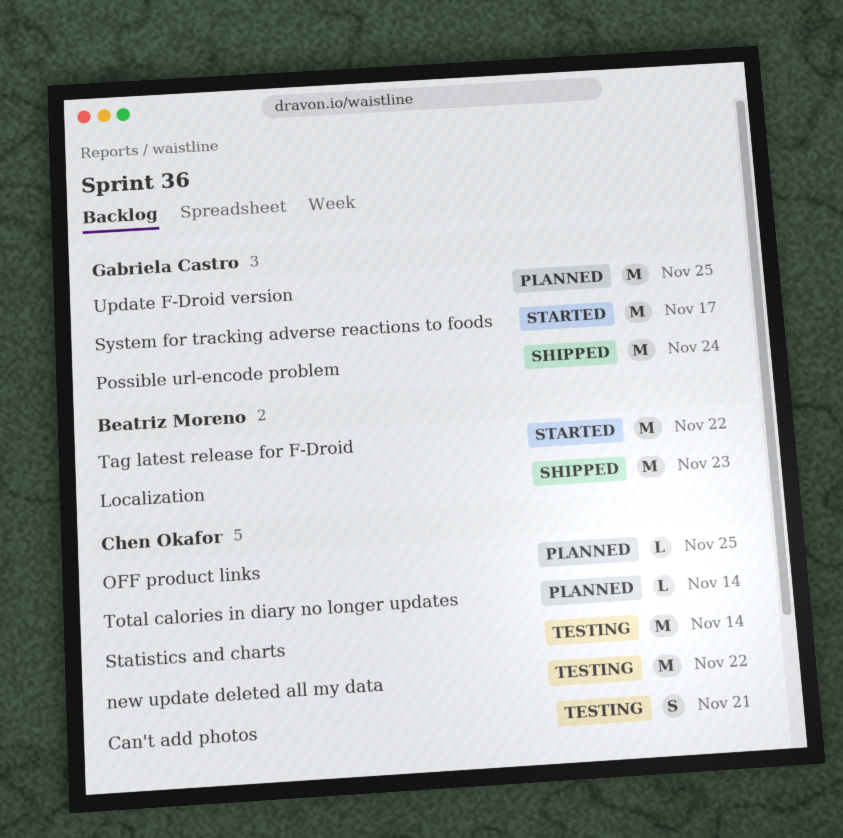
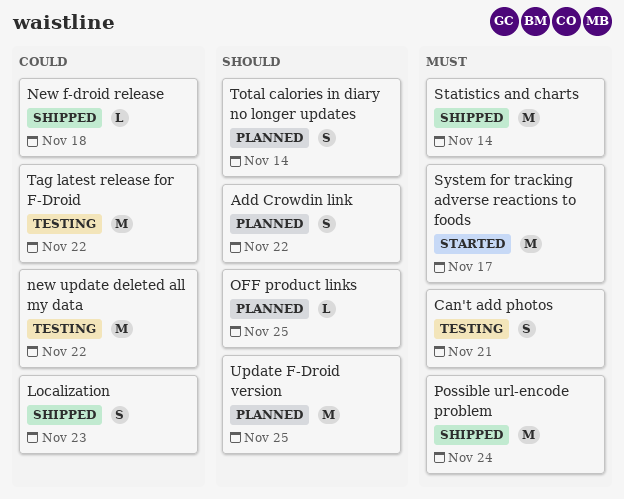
Add Crowdin link: none -> present
Localization, estimate: M -> S
New f-droid release: none -> present
Statistics and charts, status: Testing -> Shipped
Tag latest release for F-Droid, status: Started -> Testing
Total calories in diary no longer updates, estimate: L -> S

